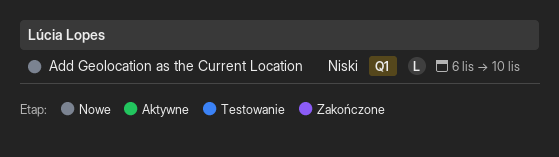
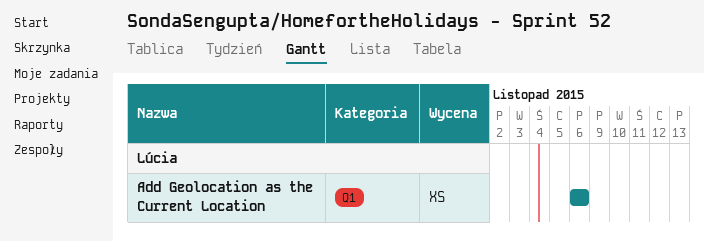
Add Geolocation as the Current Location, estimate: L -> XS
Add Geolocation as the Current Location, due: Nov 10 -> Nov 6

